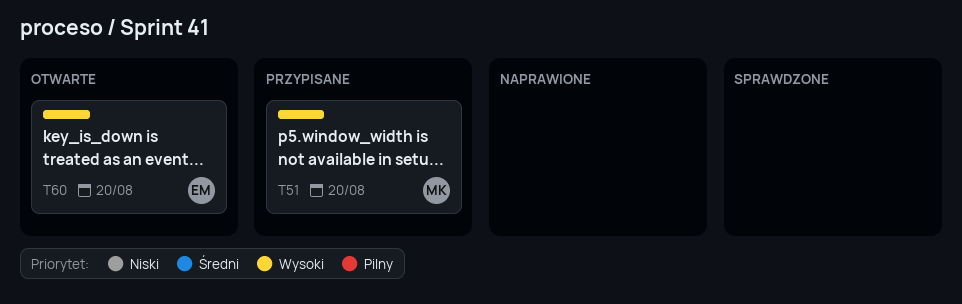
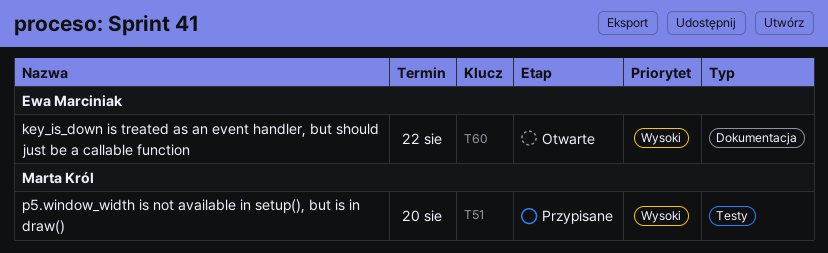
T60, due: Aug 20 -> Aug 22

